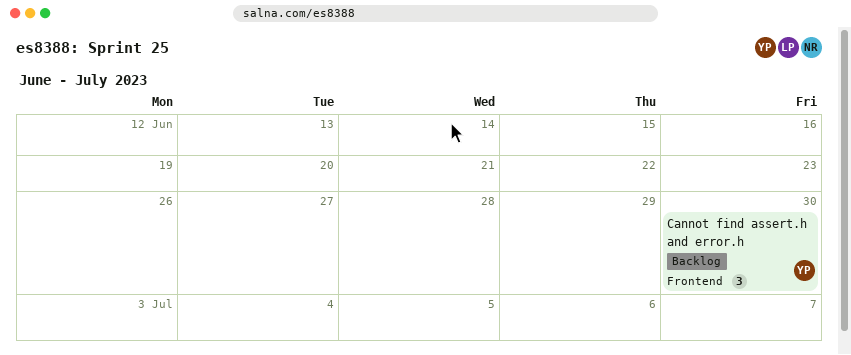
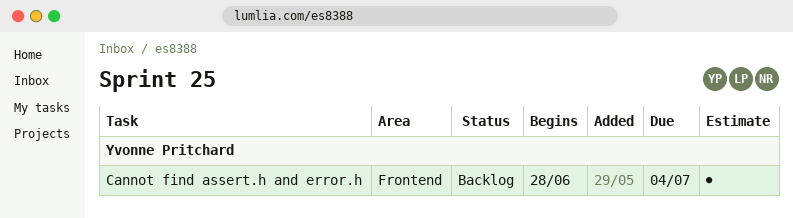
Cannot find assert.h and error.h, estimate: 3 -> 1
Cannot find assert.h and error.h, due: Jun 30 -> Jul 4

